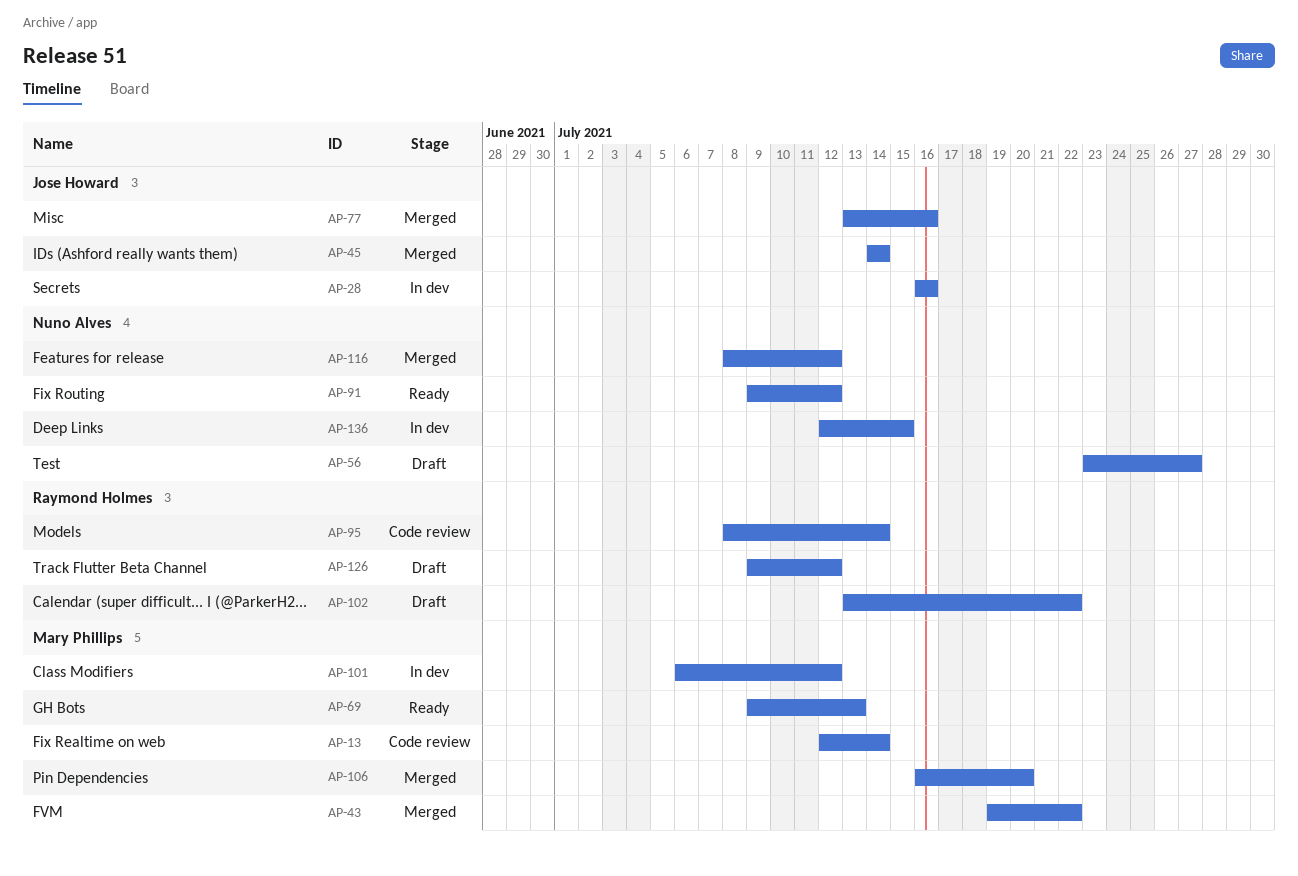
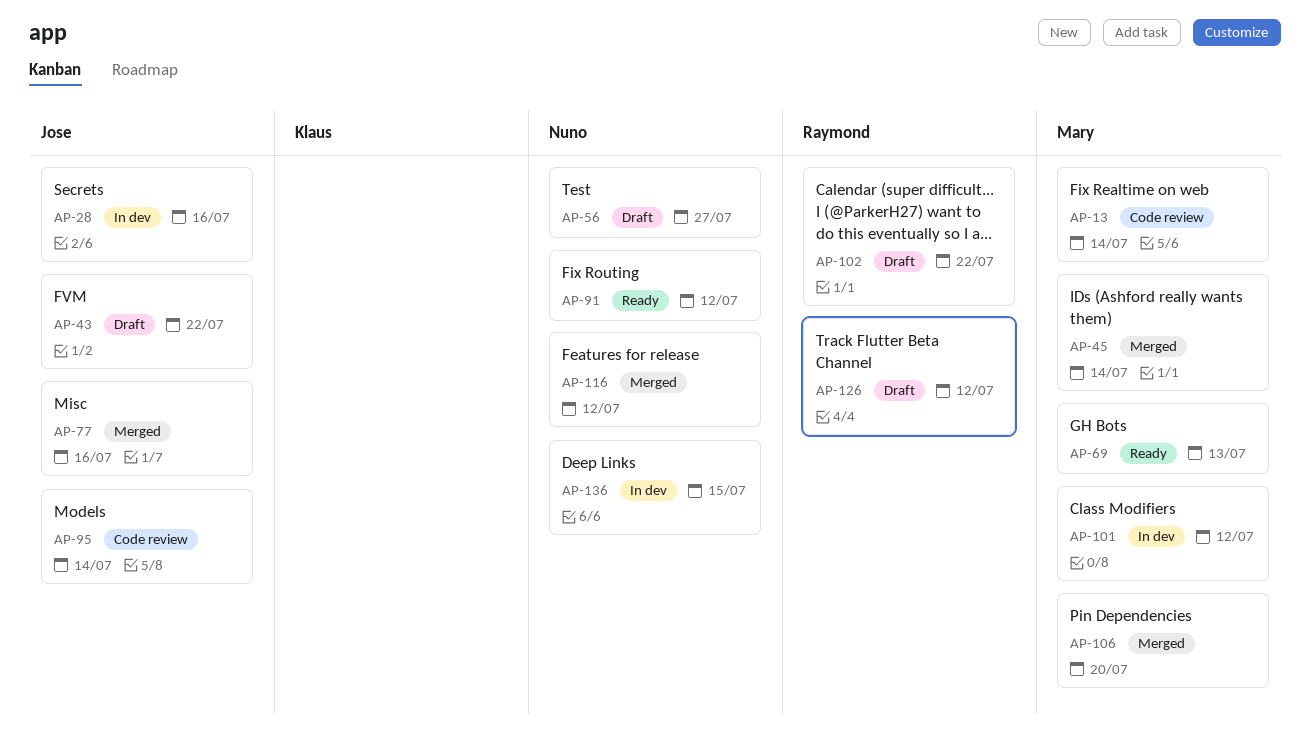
AP-43, status: Merged -> Draft
AP-43, owner: Mary Phillips -> Jose Howard
AP-45, owner: Jose Howard -> Mary Phillips
AP-95, owner: Raymond Holmes -> Jose Howard

